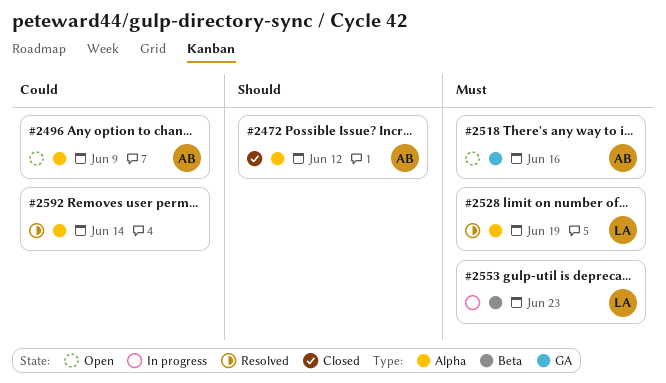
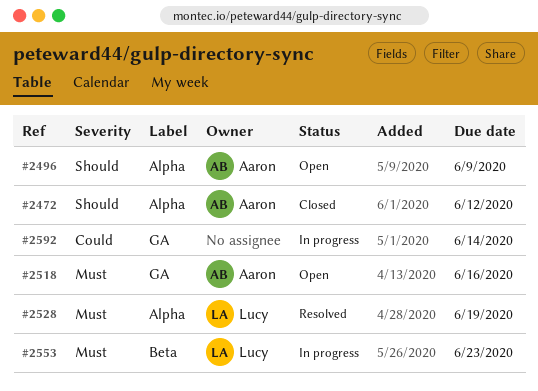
#2496, priority: Could -> Should
#2592, status: Resolved -> In progress
#2592, label: Alpha -> GA

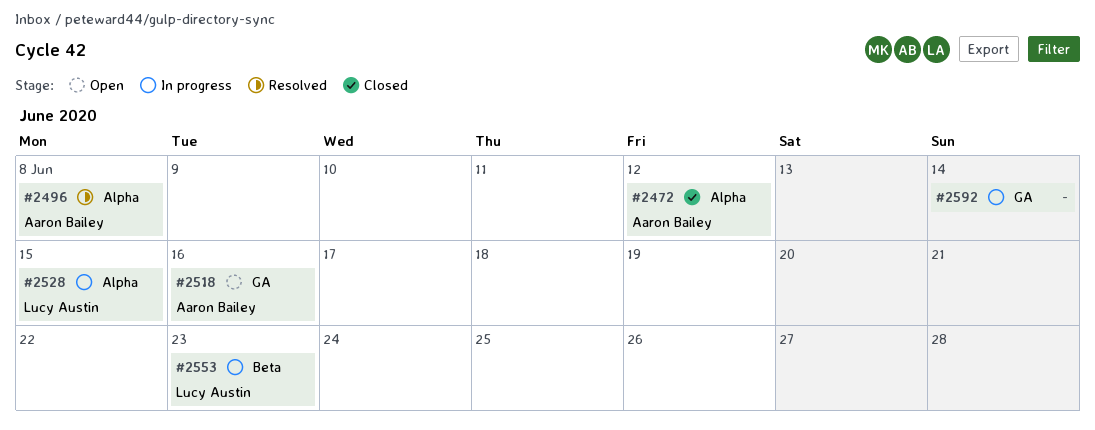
#2496, status: Open -> Resolved
#2496, due: Jun 9 -> Jun 8
#2528, status: Resolved -> In progress
#2528, due: Jun 19 -> Jun 15

